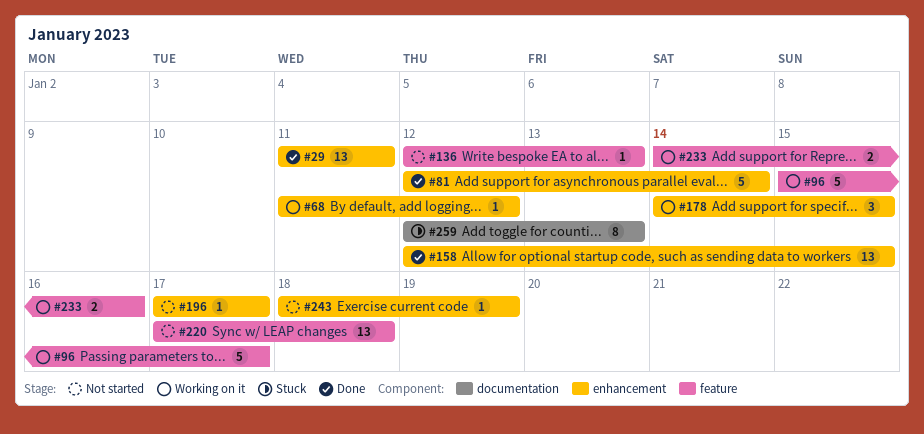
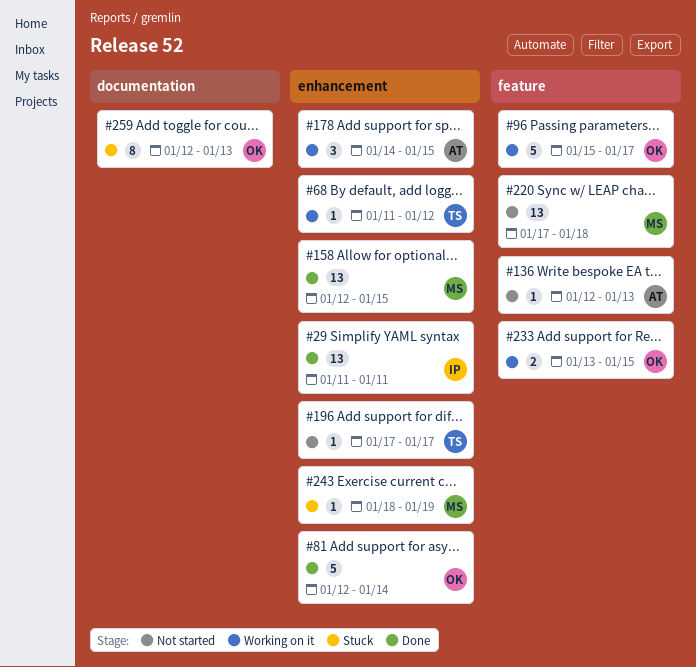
#233, start: Jan 14 -> Jan 13
#233, due: Jan 16 -> Jan 15
#243, status: Not started -> Stuck

